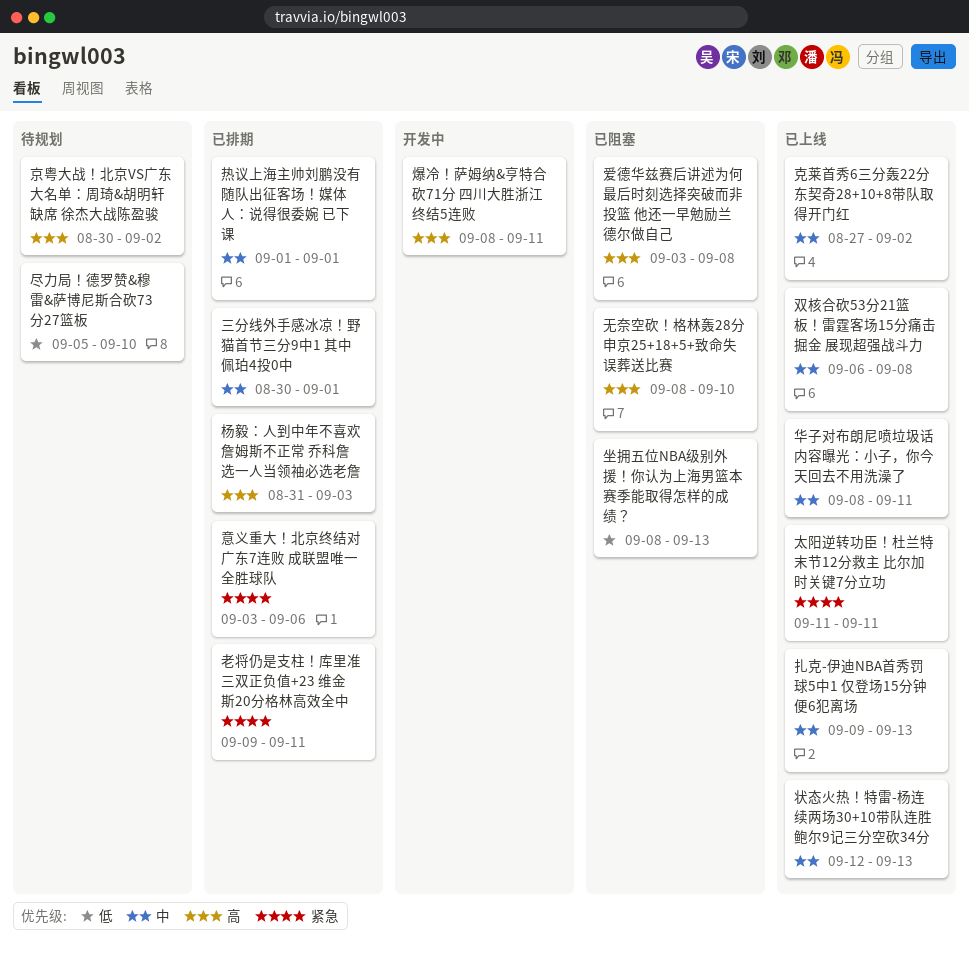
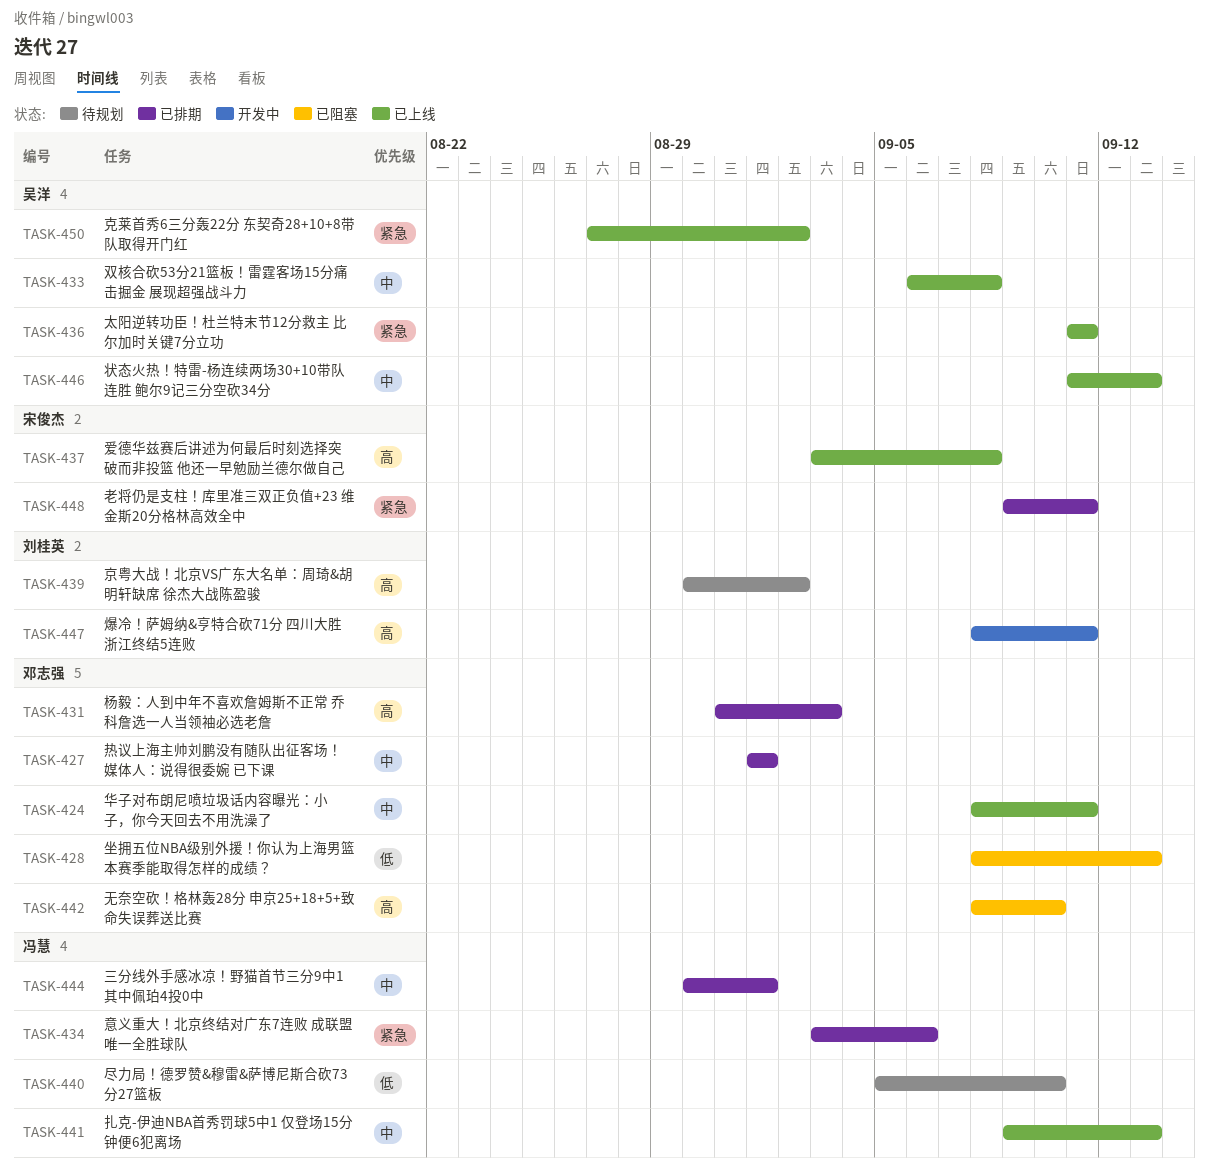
克莱首秀6三分轰22分 东契奇28+10+8带队取得开门红, priority: 中 -> 紧急
爱德华兹赛后讲述为何最后时刻选择突破而非投篮 他还一早勉励兰德尔做自己, status: 已阻塞 -> 已上线
状态火热！特雷-杨连续两场30+10带队连胜 鲍尔9记三分空砍34分, start: Sep 12 -> Sep 11

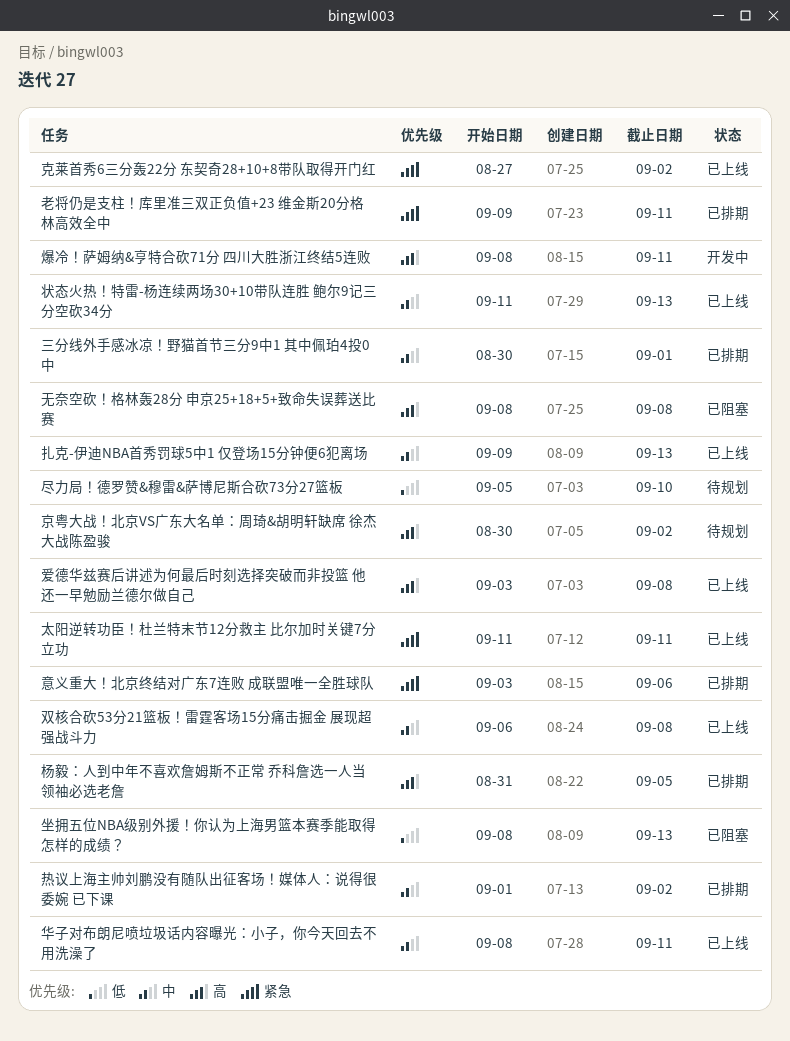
无奈空砍！格林轰28分 申京25+18+5+致命失误葬送比赛, due: Sep 10 -> Sep 8
杨毅：人到中年不喜欢詹姆斯不正常 乔科詹选一人当领袖必选老詹, due: Sep 3 -> Sep 5
热议上海主帅刘鹏没有随队出征客场！媒体人：说得很委婉 已下课, due: Sep 1 -> Sep 2

